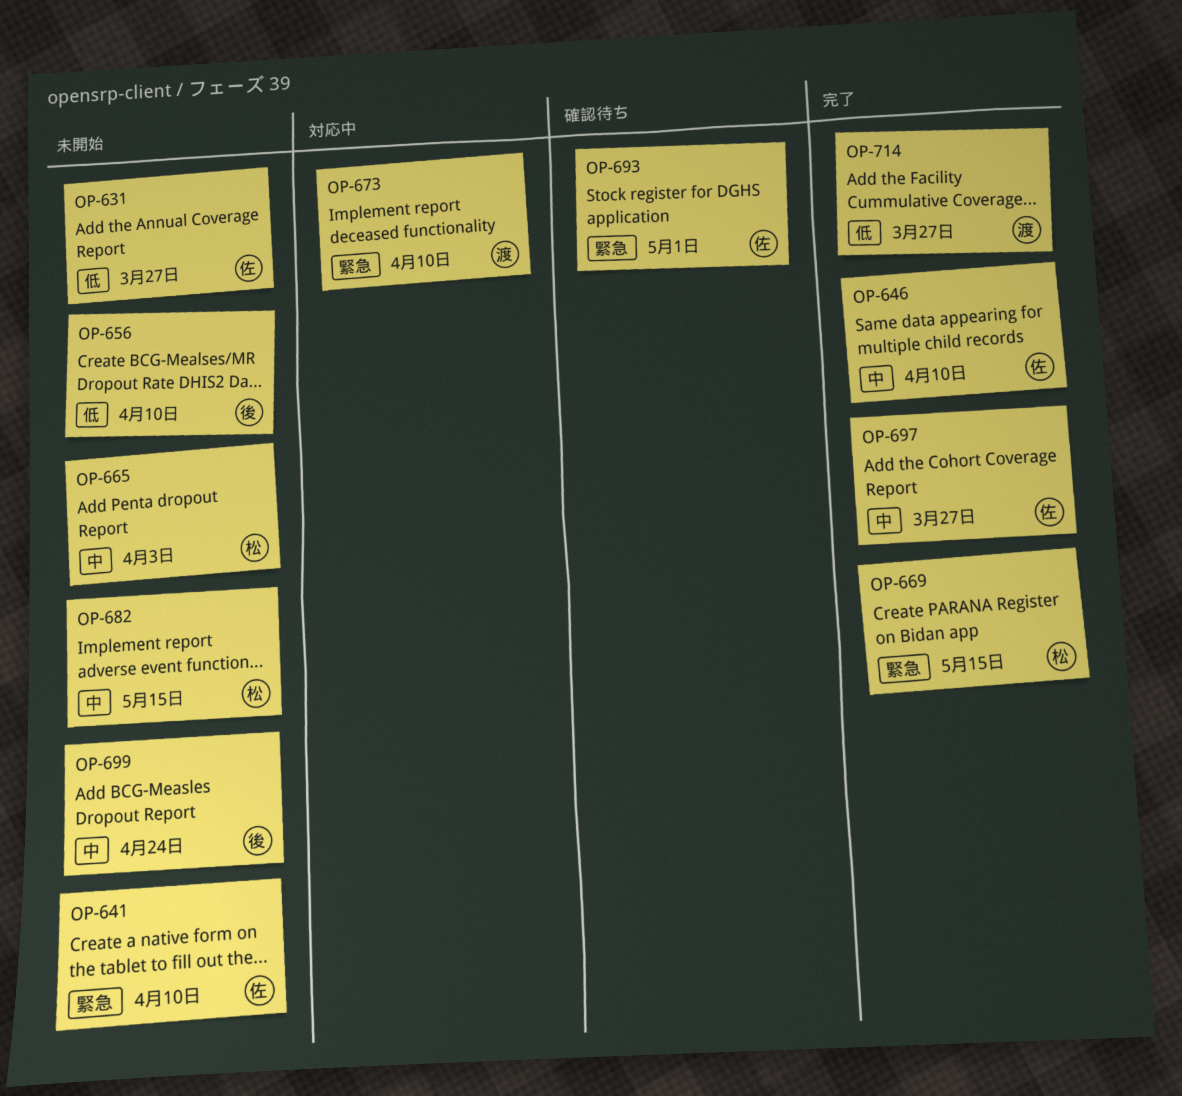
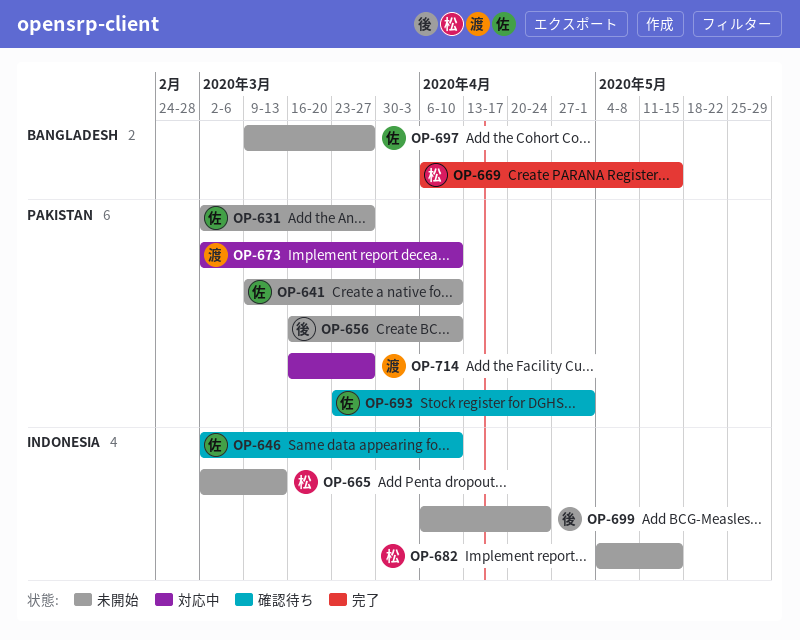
OP-646, status: 完了 -> 確認待ち
OP-665, due: Apr 3 -> Mar 13
OP-697, status: 完了 -> 未開始
OP-714, status: 完了 -> 対応中

